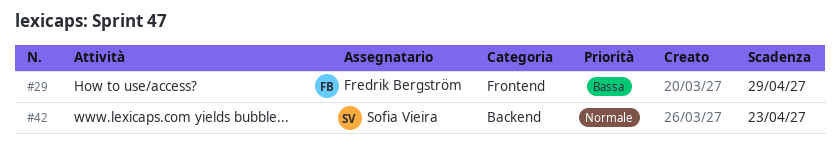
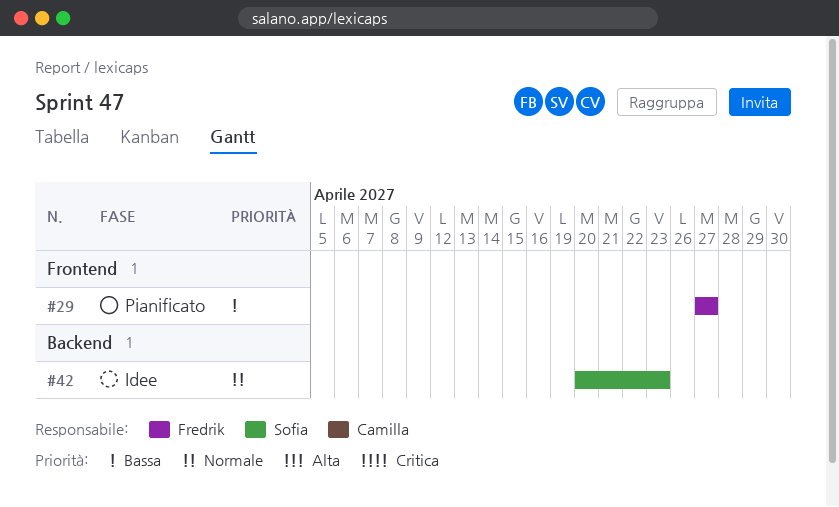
#29, due: Apr 29 -> Apr 27

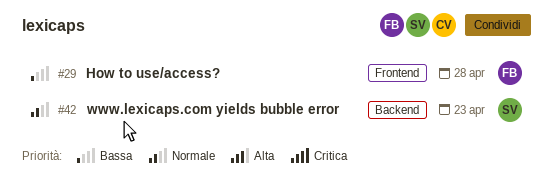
#29, due: Apr 27 -> Apr 28

